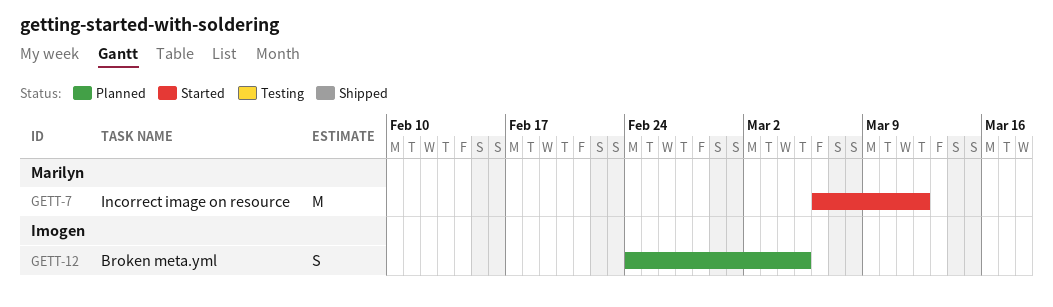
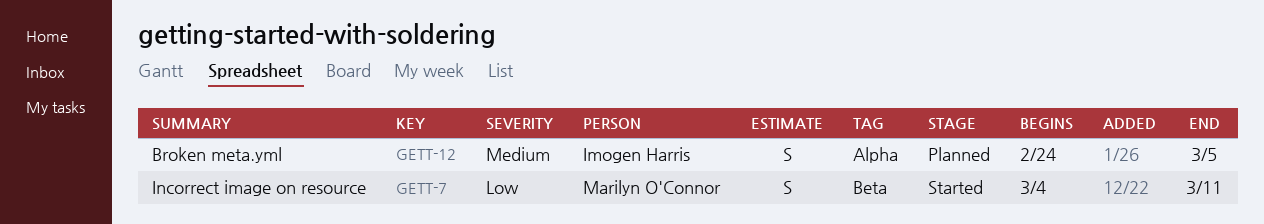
GETT-7, estimate: M -> S
GETT-7, start: Mar 6 -> Mar 4
GETT-7, due: Mar 12 -> Mar 11

